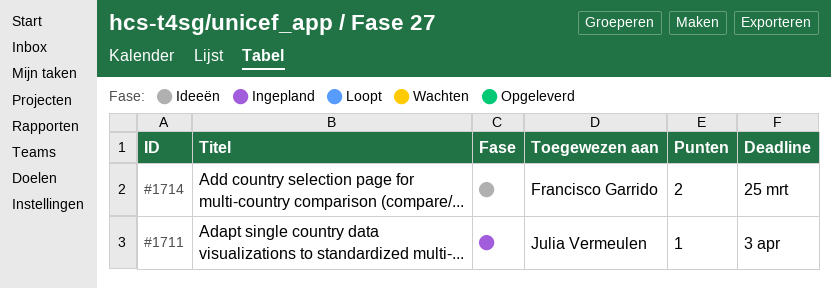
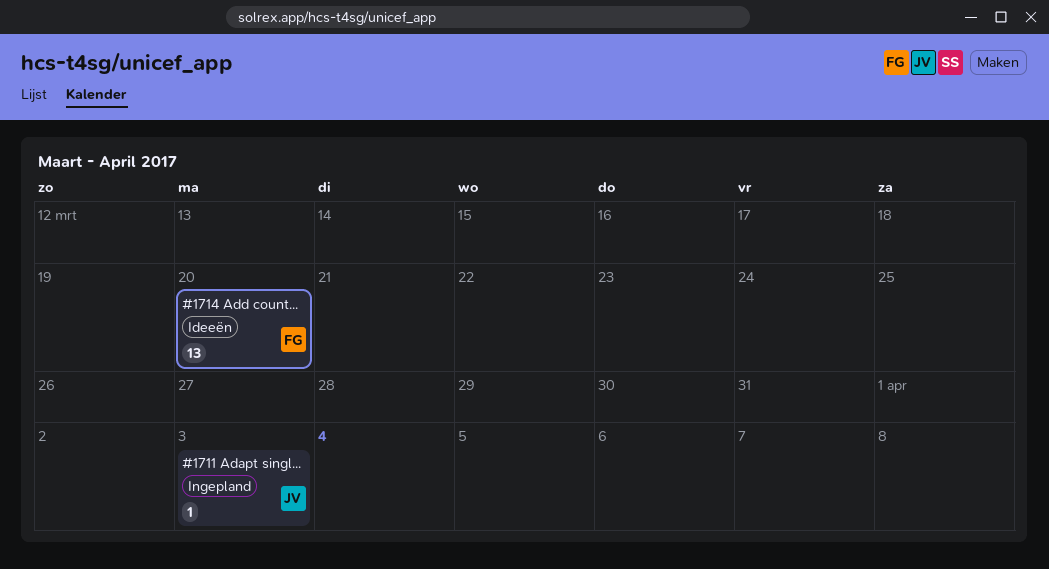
#1714, estimate: 2 -> 13
#1714, due: Mar 25 -> Mar 20

